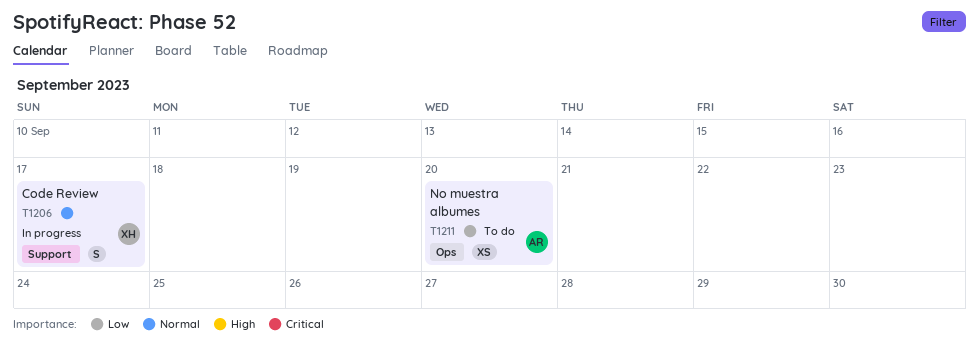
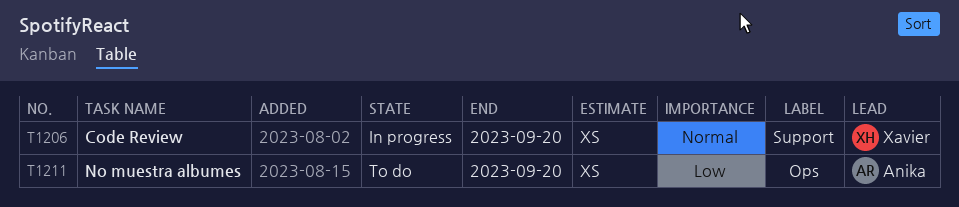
T1206, estimate: S -> XS
T1206, due: Sep 17 -> Sep 20

